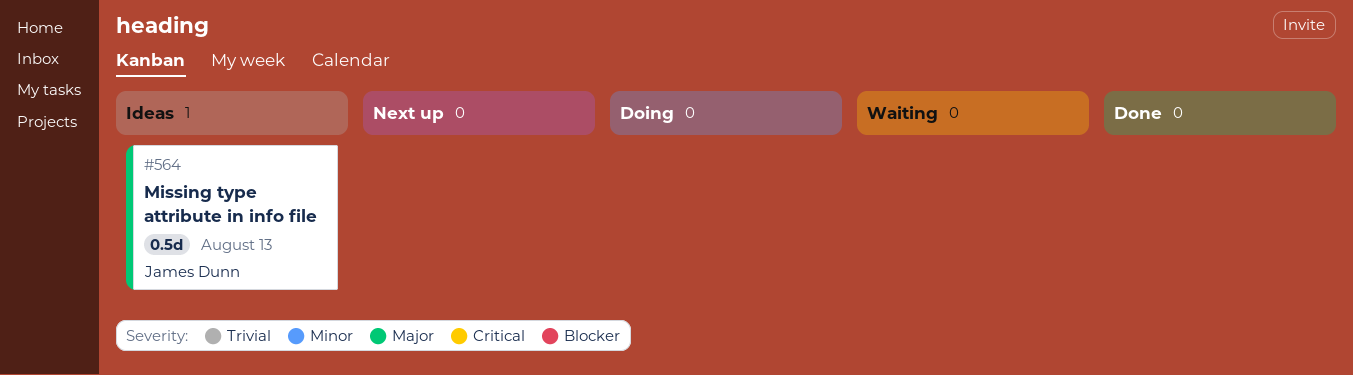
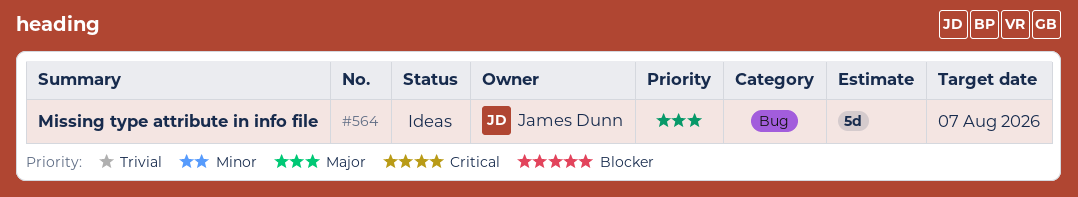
#564, estimate: 0.5d -> 5d
#564, due: Aug 13 -> Aug 7

